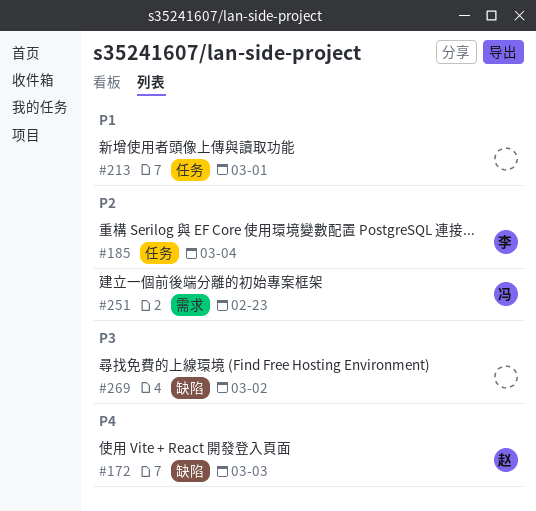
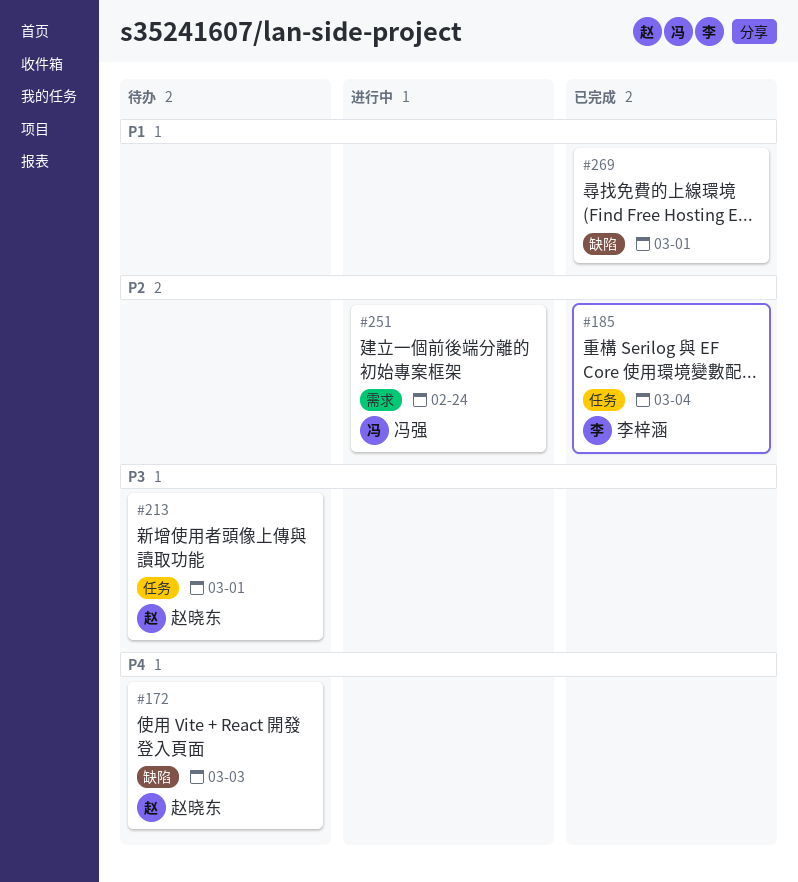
#213, owner: none -> 赵晓东
#213, priority: P1 -> P3
#251, due: Feb 23 -> Feb 24
#269, priority: P3 -> P1
#269, due: Mar 2 -> Mar 1

